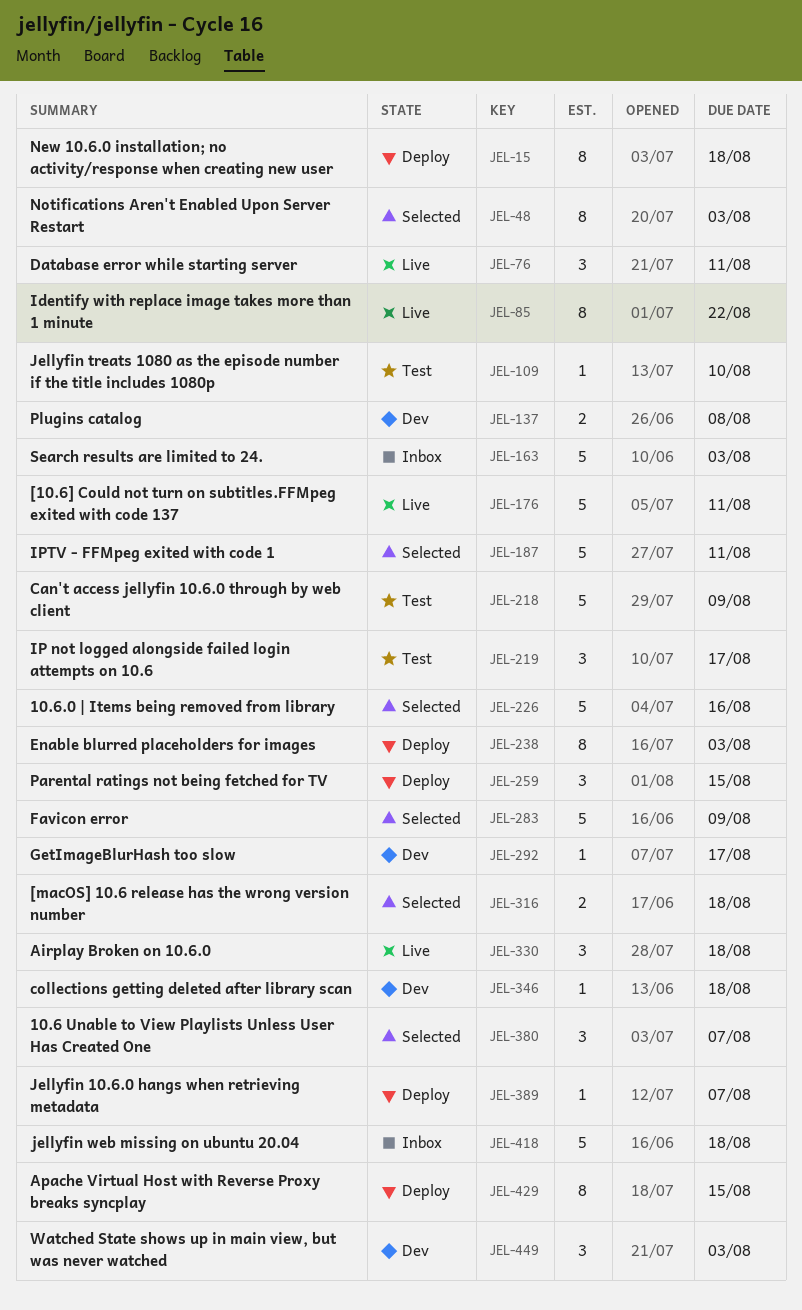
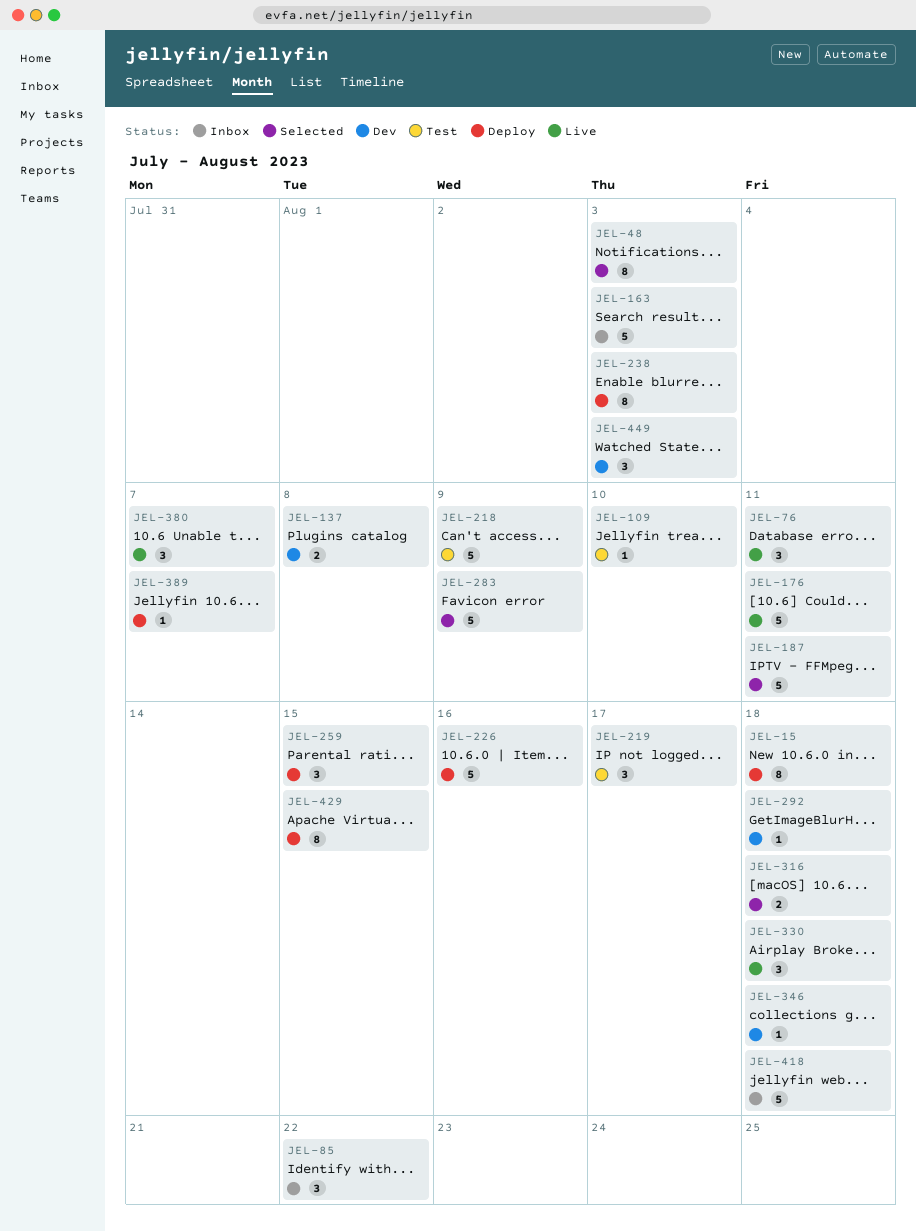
JEL-85, status: Live -> Inbox
JEL-85, estimate: 8 -> 3
JEL-226, status: Selected -> Deploy
JEL-292, due: Aug 17 -> Aug 18
JEL-380, status: Selected -> Live

